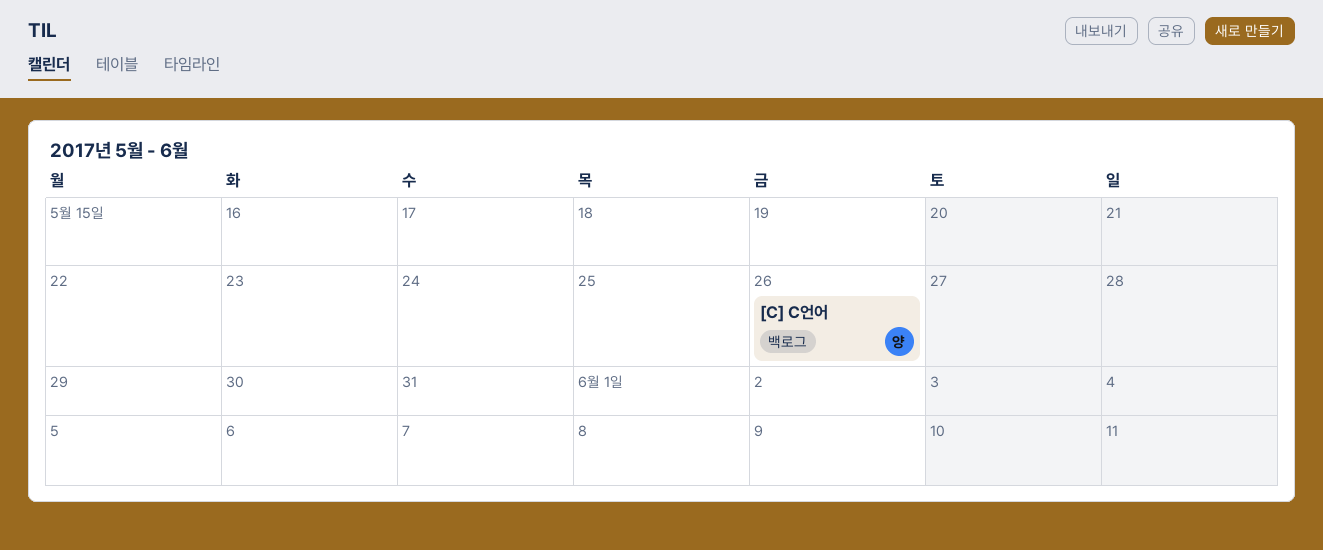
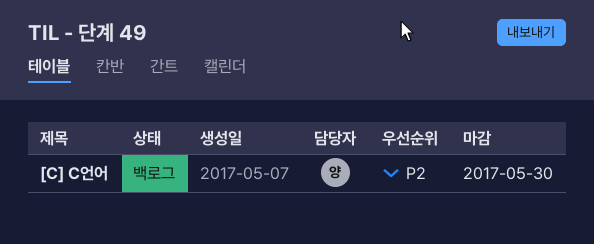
[C] C언어, due: May 26 -> May 30

